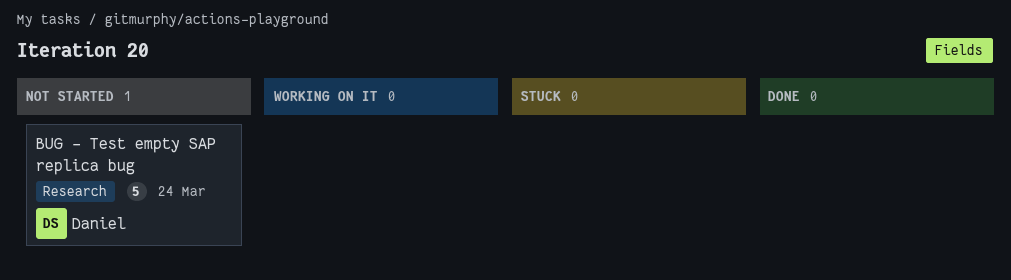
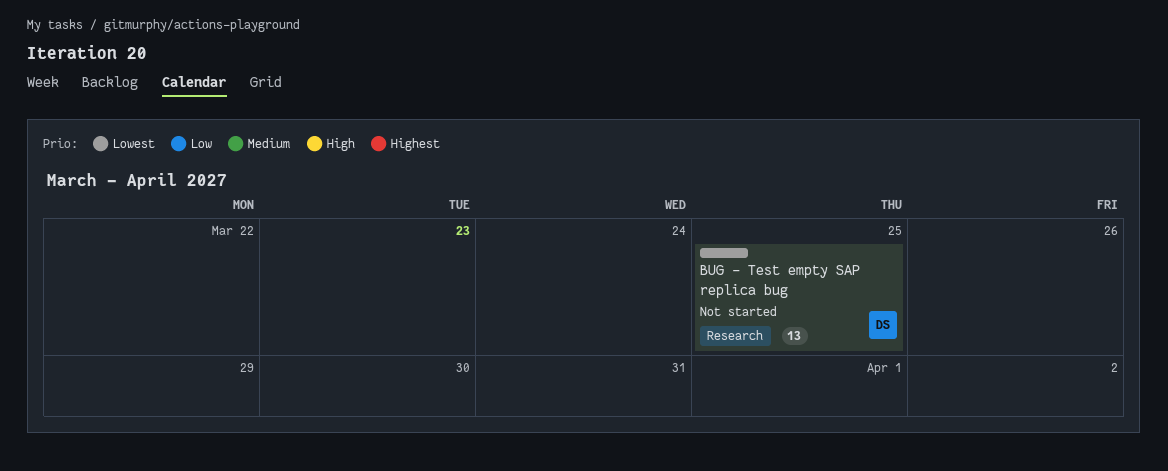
BUG - Test empty SAP replica bug, estimate: 5 -> 13
BUG - Test empty SAP replica bug, due: Mar 24 -> Mar 25

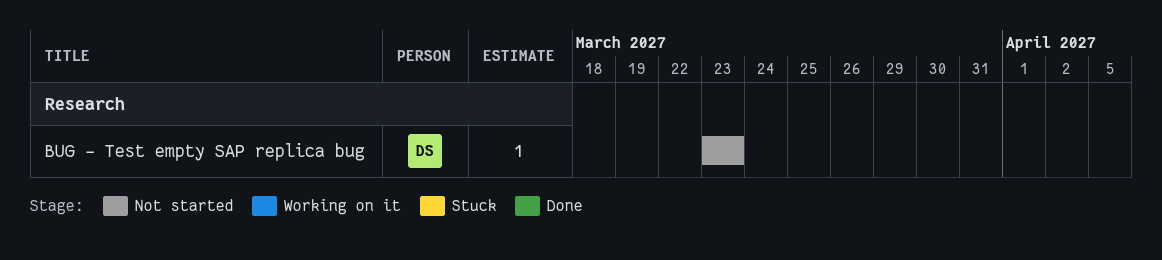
BUG - Test empty SAP replica bug, estimate: 13 -> 1
BUG - Test empty SAP replica bug, due: Mar 25 -> Mar 23

